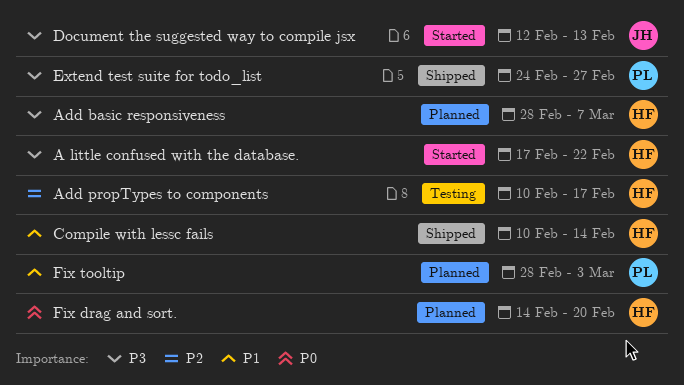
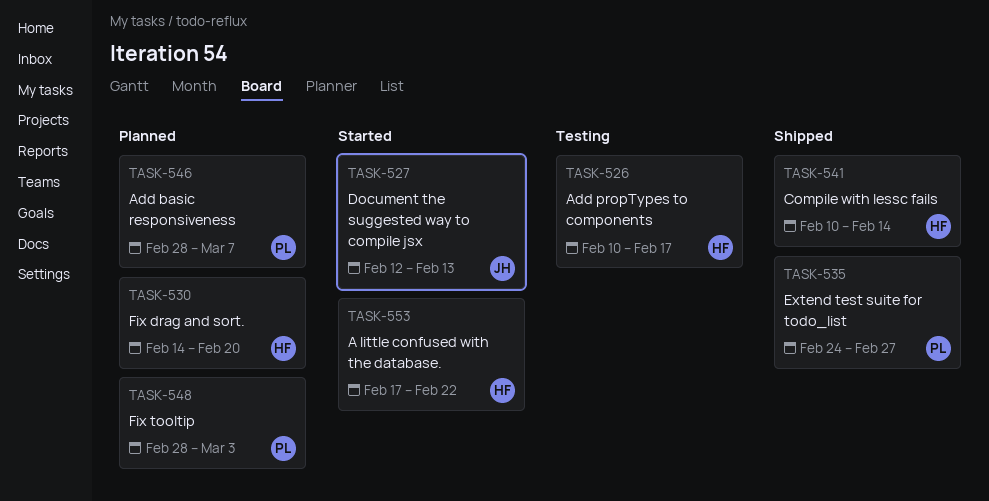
Add basic responsiveness, owner: HF -> PL

